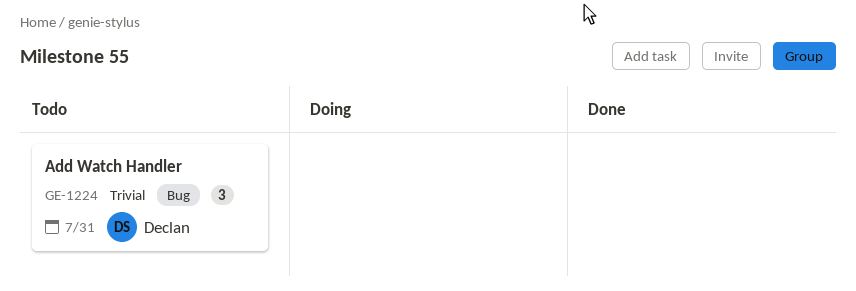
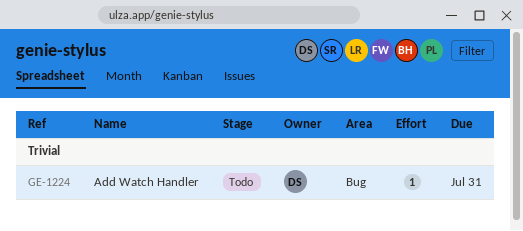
GE-1224, estimate: 3 -> 1

